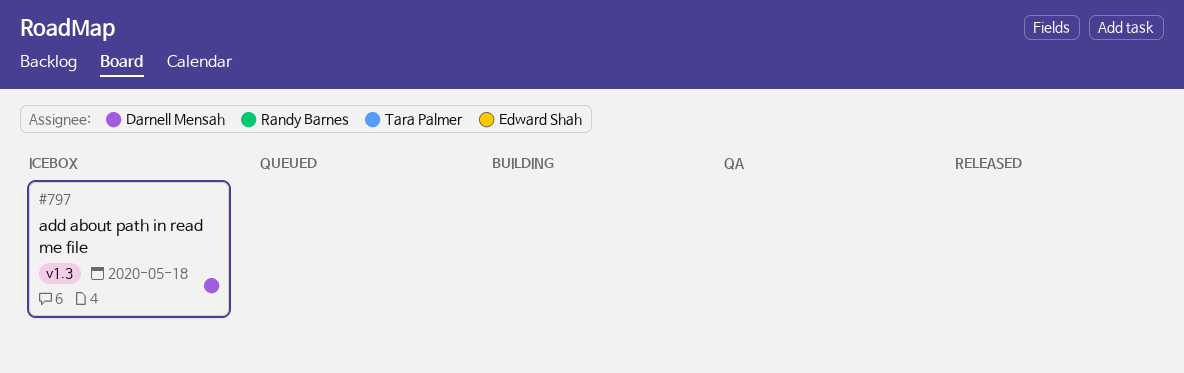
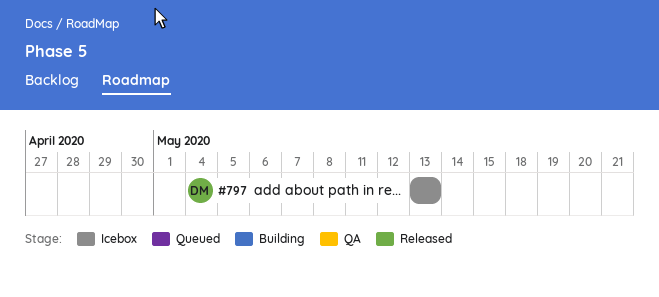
#797, due: May 18 -> May 13

